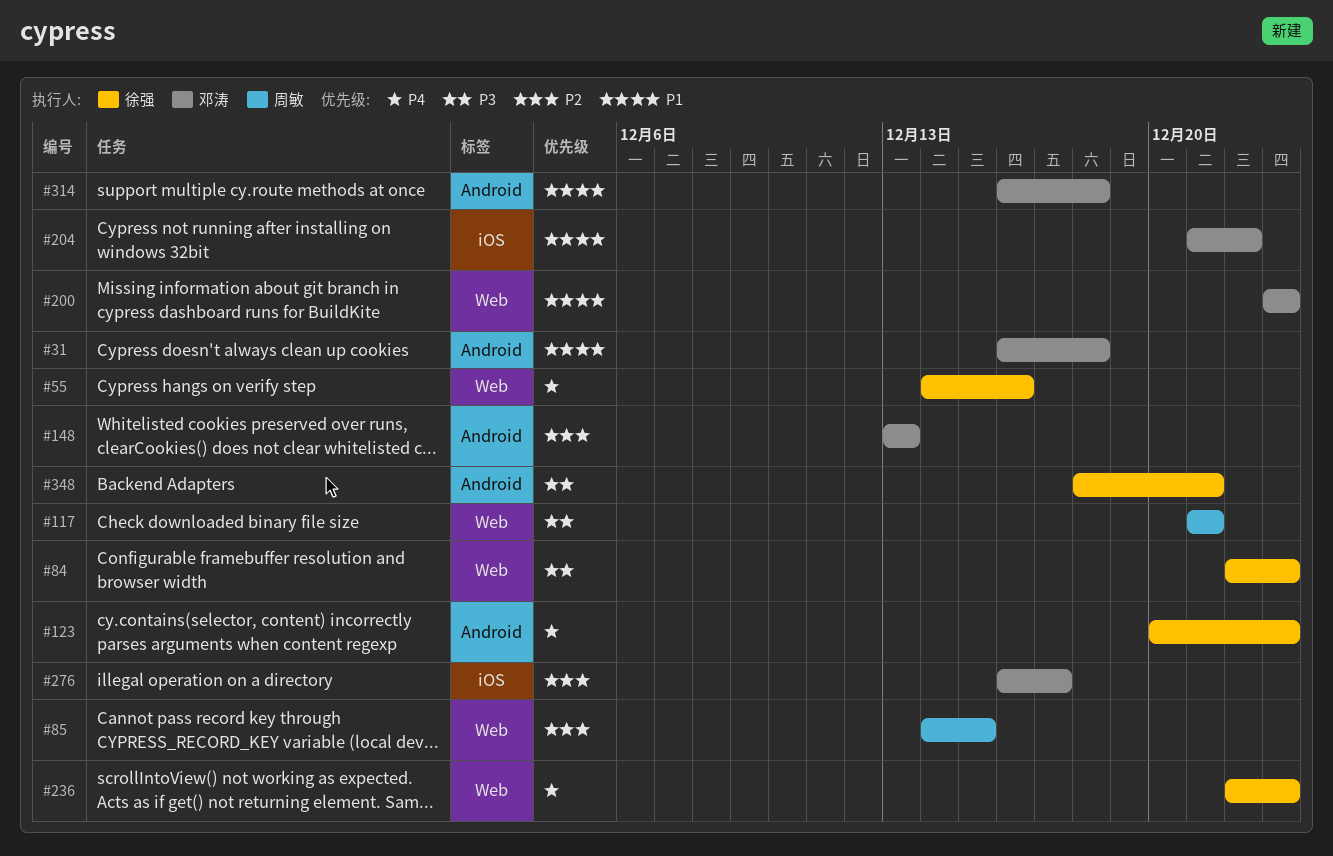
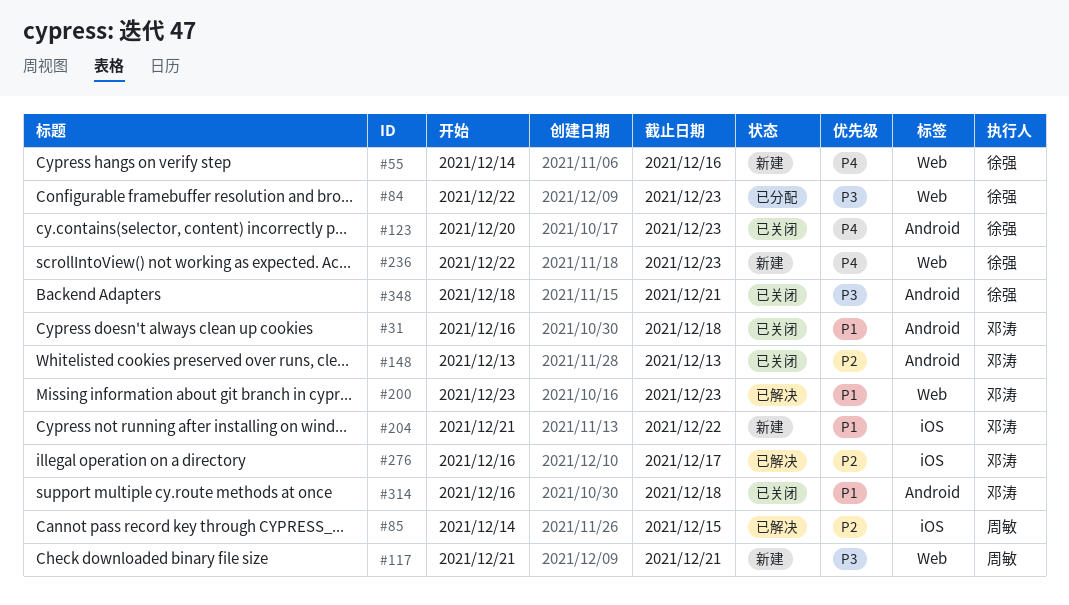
#85, label: Web -> iOS

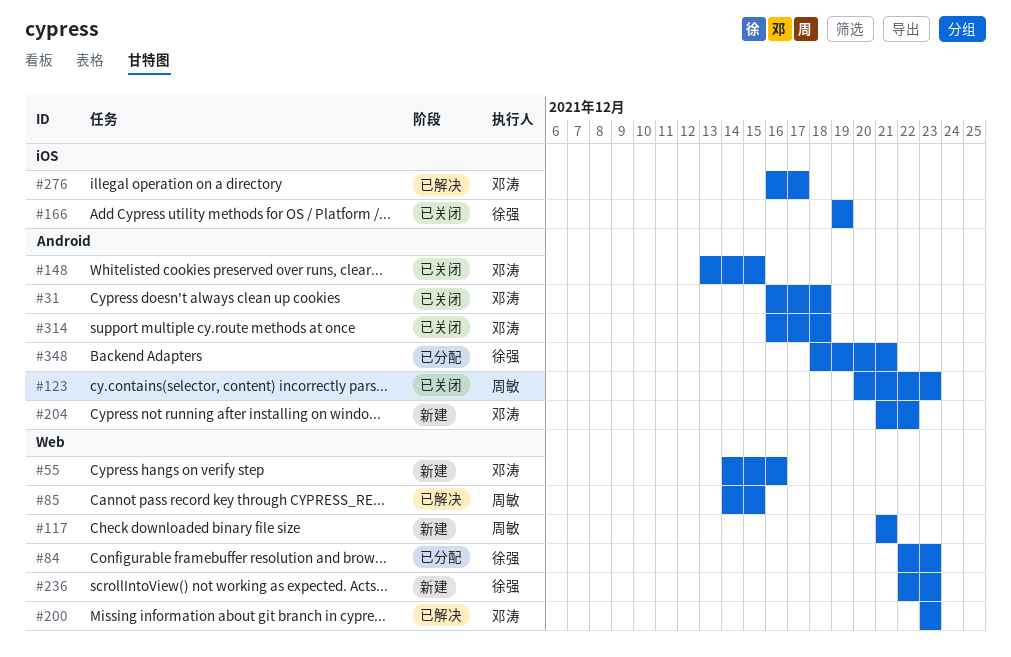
#55, owner: 徐强 -> 邓涛
#85, label: iOS -> Web
#123, owner: 徐强 -> 周敏
#148, due: Dec 13 -> Dec 15
#166: none -> present
#204, label: iOS -> Android
#348, status: 已关闭 -> 已分配

